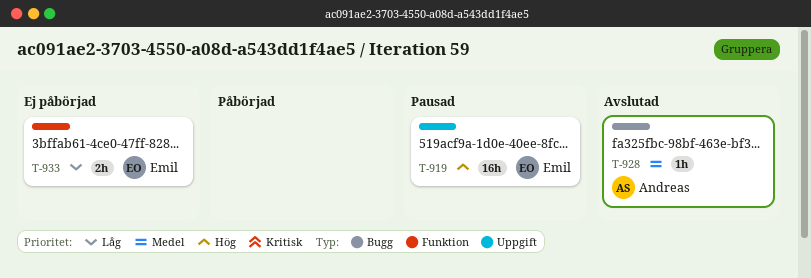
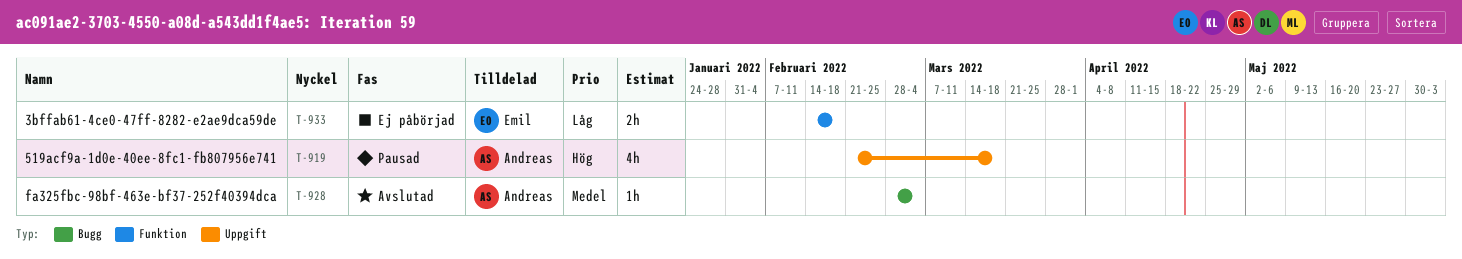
T-919, owner: Emil -> Andreas
T-919, estimate: 16h -> 4h

